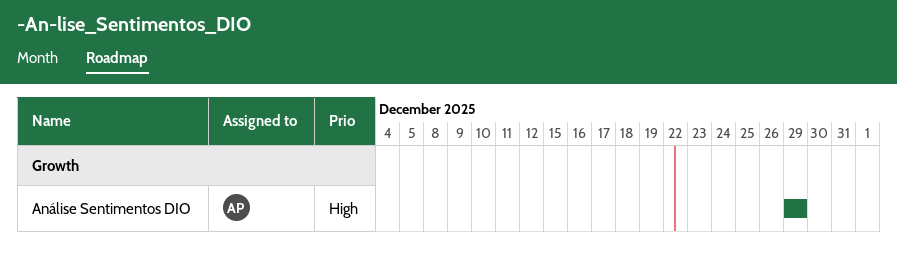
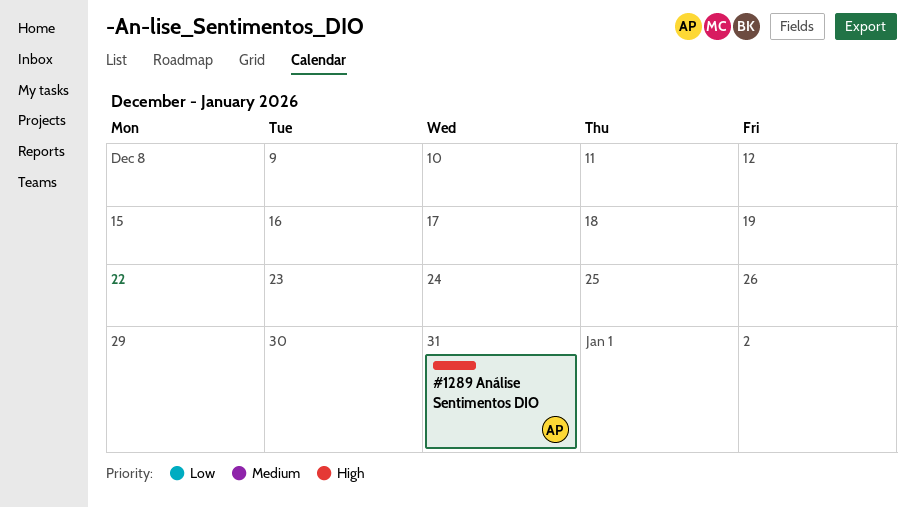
Análise Sentimentos DIO, due: Dec 29 -> Dec 31

